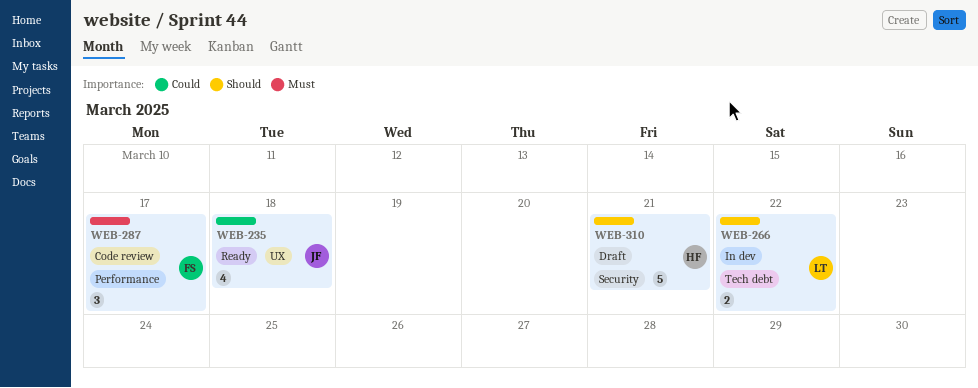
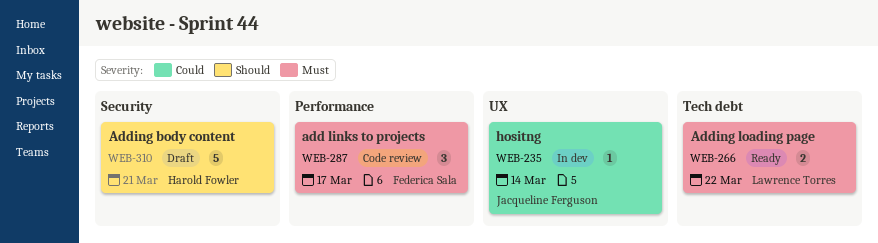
WEB-235, status: Ready -> In dev
WEB-235, estimate: 4 -> 1
WEB-235, due: Mar 18 -> Mar 14
WEB-266, status: In dev -> Ready
WEB-266, priority: Should -> Must

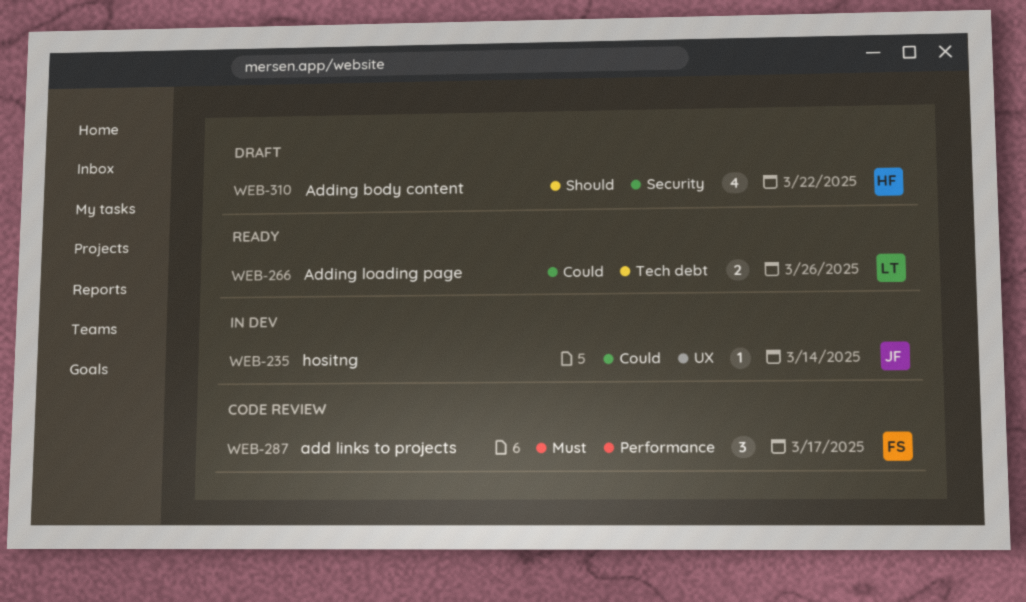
WEB-266, priority: Must -> Could
WEB-266, due: Mar 22 -> Mar 26
WEB-310, estimate: 5 -> 4
WEB-310, due: Mar 21 -> Mar 22

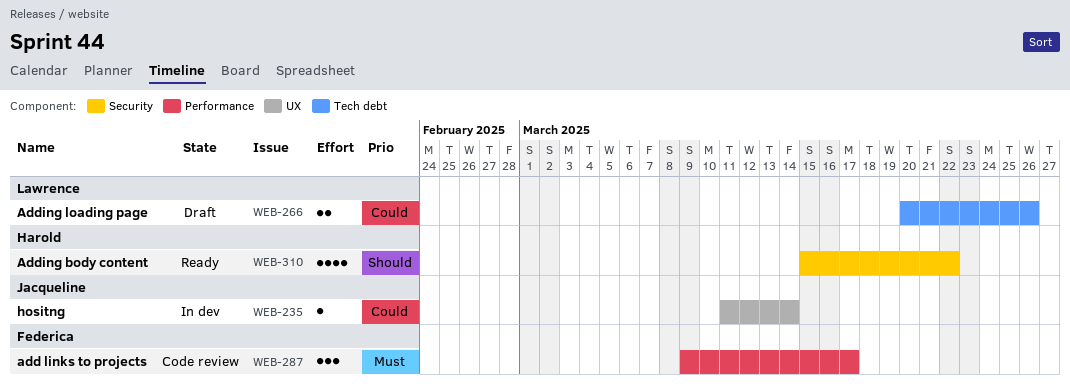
WEB-266, status: Ready -> Draft
WEB-310, status: Draft -> Ready

